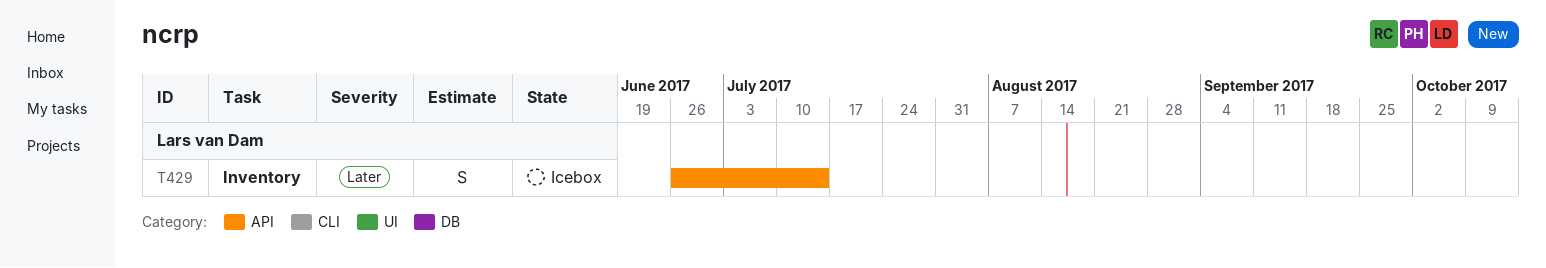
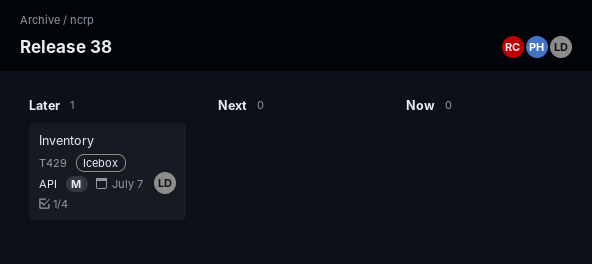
T429, estimate: S -> M
T429, due: Jul 14 -> Jul 7

